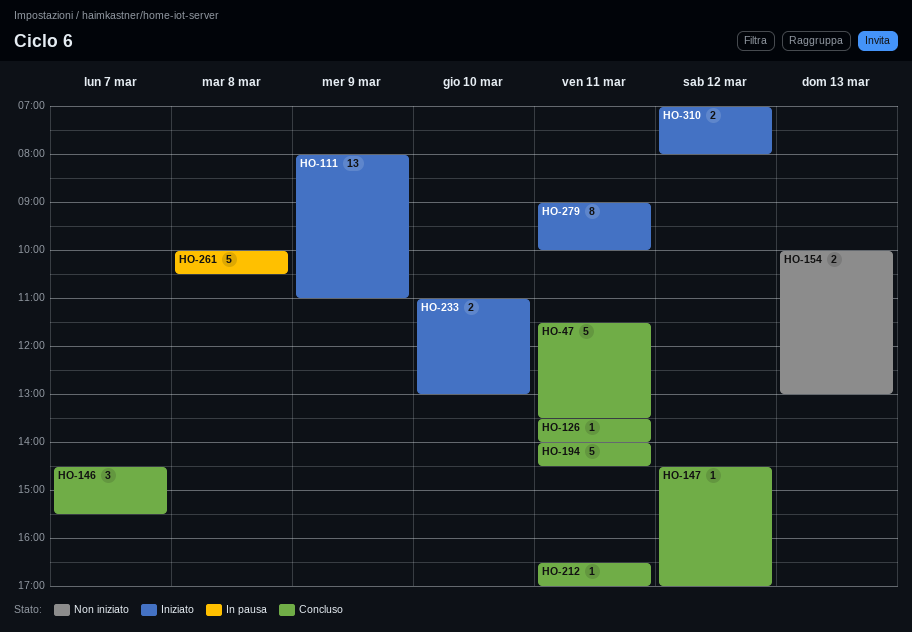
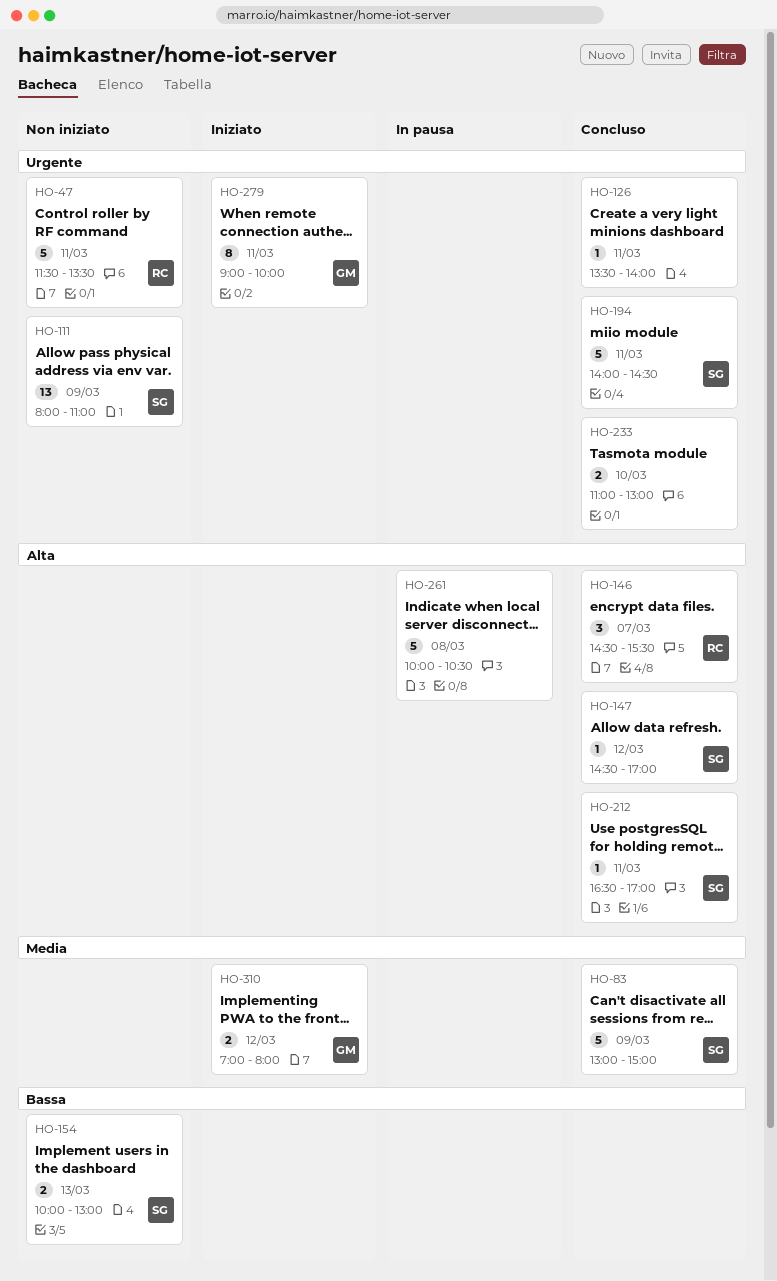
HO-47, status: Concluso -> Non iniziato
HO-83: none -> present
HO-111, status: Iniziato -> Non iniziato
HO-233, status: Iniziato -> Concluso

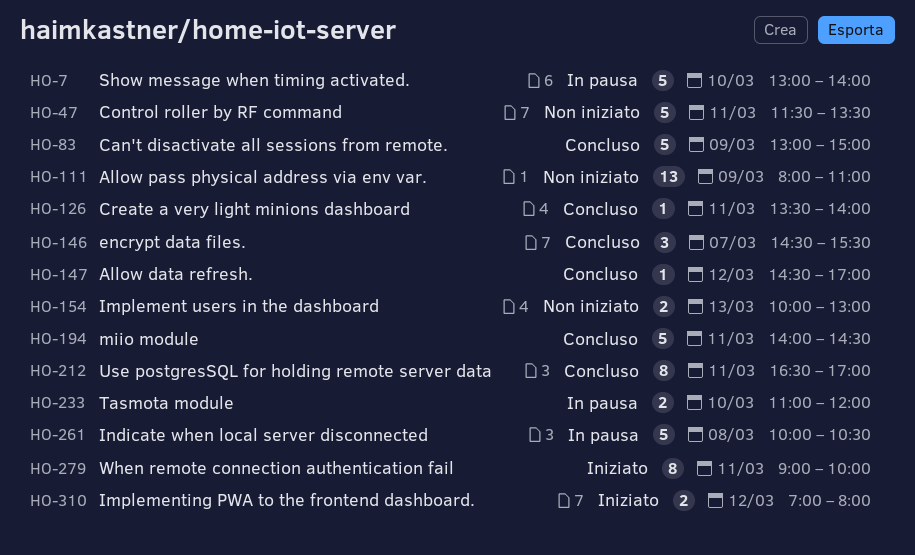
HO-7: none -> present
HO-212, estimate: 1 -> 8
HO-233, status: Concluso -> In pausa
HO-233, ends: 13:00 -> 12:00

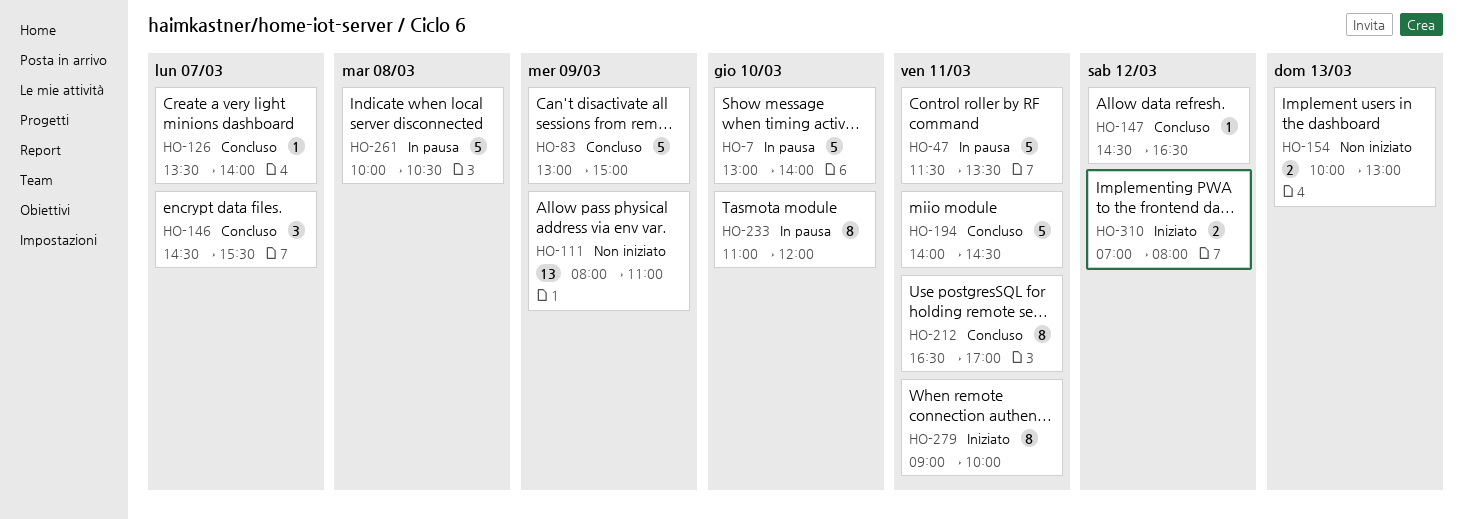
HO-47, status: Non iniziato -> In pausa
HO-126, day: Mar 11 -> Mar 7
HO-147, ends: 17:00 -> 16:30
HO-233, estimate: 2 -> 8

